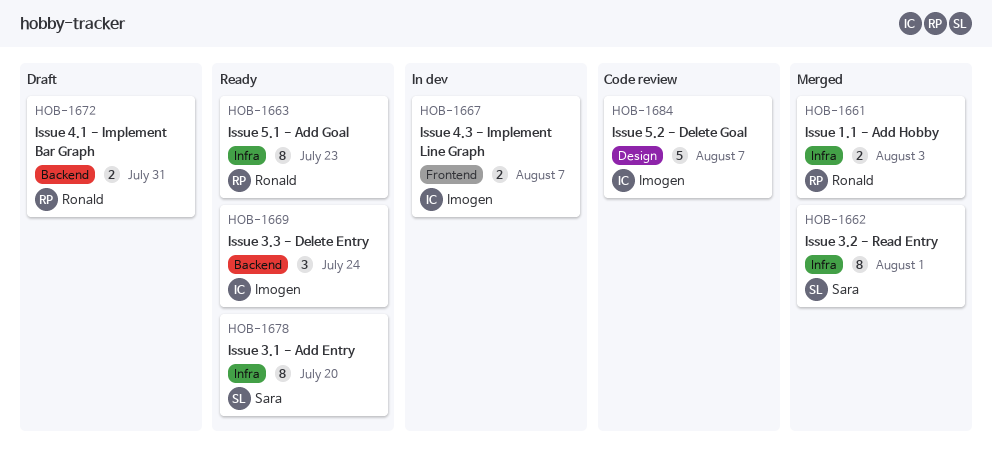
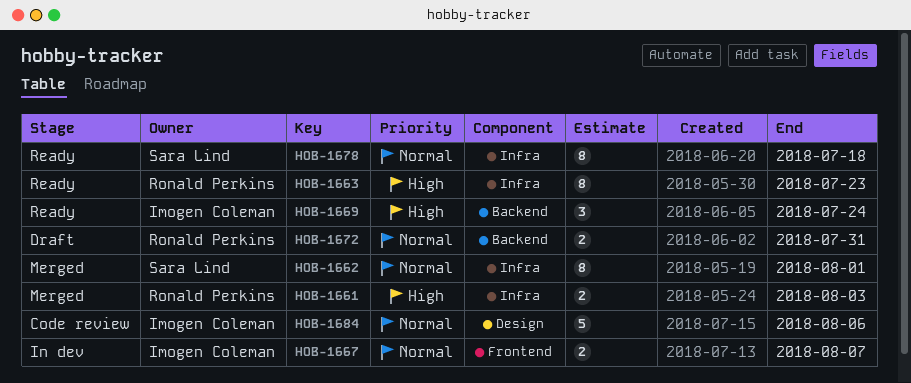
HOB-1678, due: Jul 20 -> Jul 18
HOB-1684, due: Aug 7 -> Aug 6

